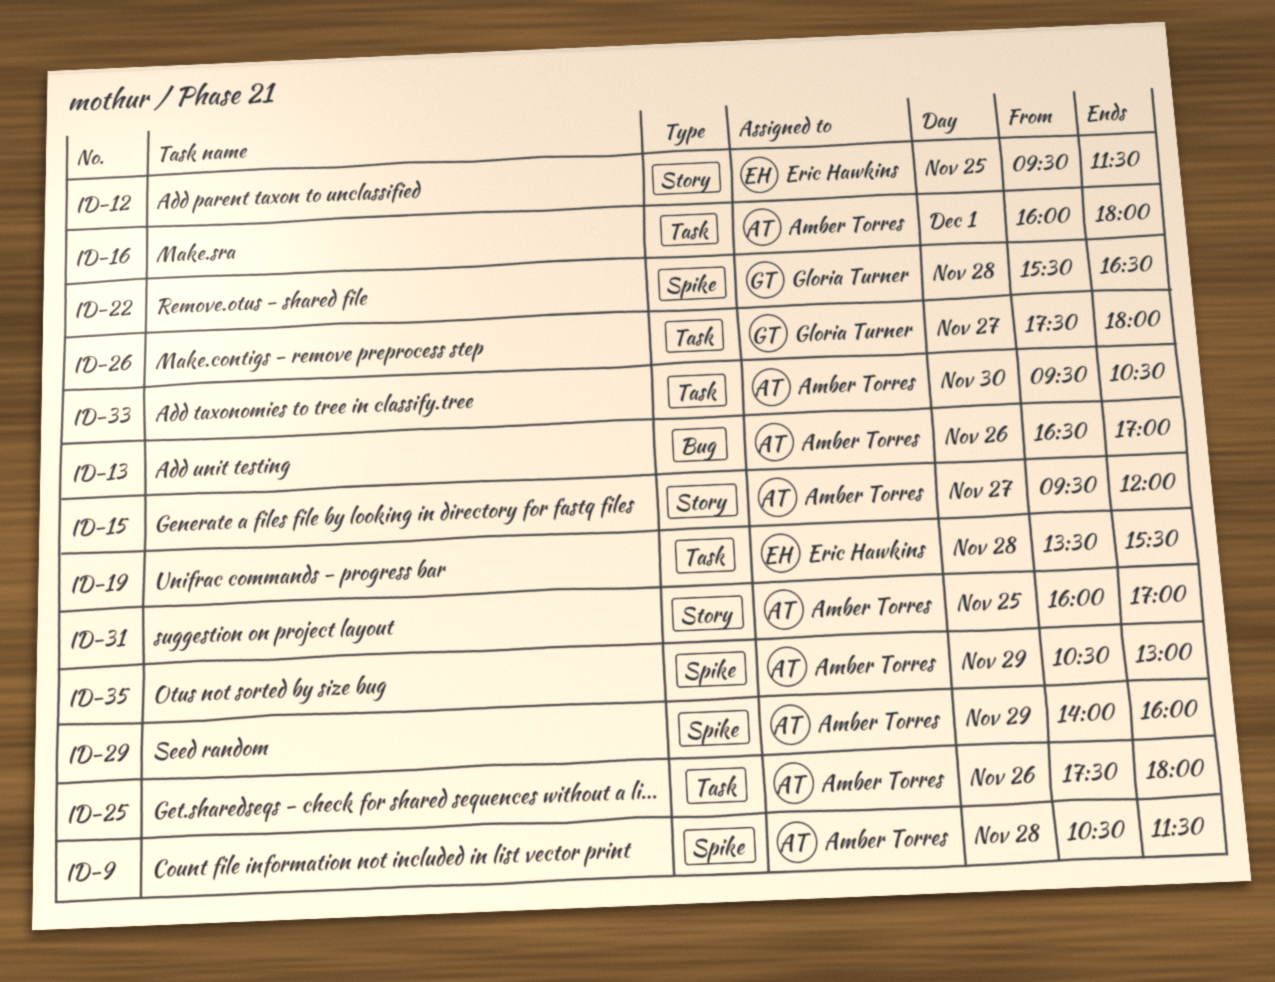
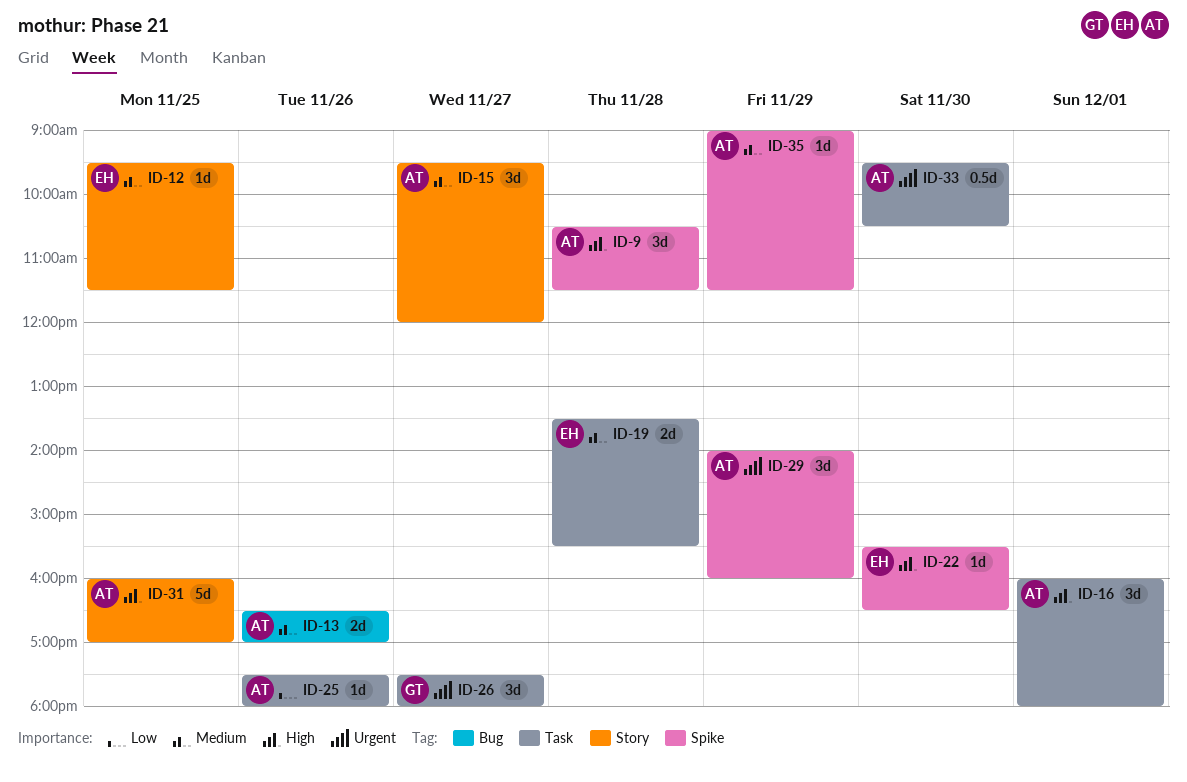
ID-22, owner: Gloria Turner -> Eric Hawkins
ID-22, day: Nov 28 -> Nov 30
ID-35, begins: 10:30 -> 09:00
ID-35, ends: 13:00 -> 11:30

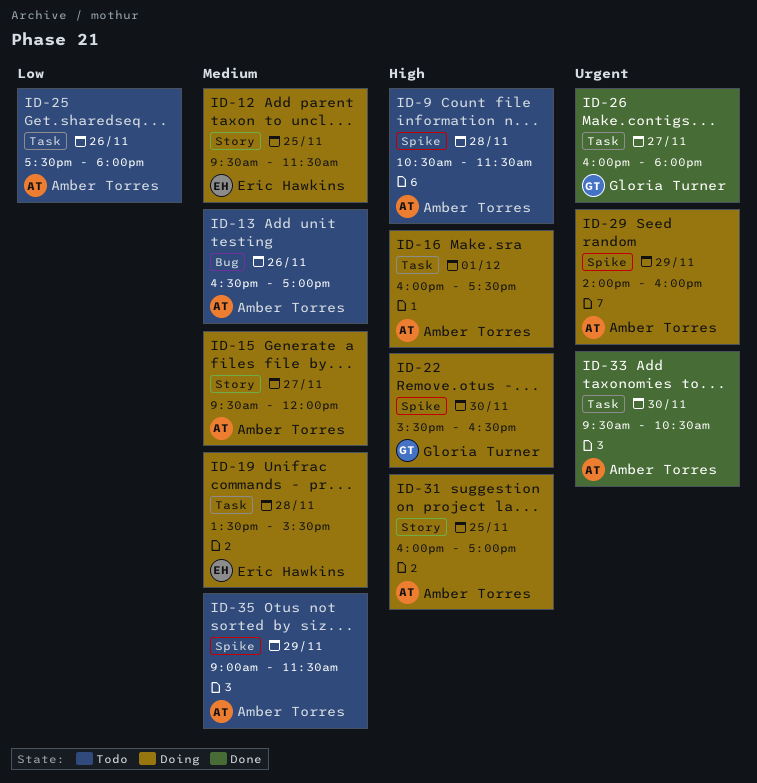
ID-16, ends: 18:00 -> 17:30
ID-22, owner: Eric Hawkins -> Gloria Turner
ID-26, begins: 17:30 -> 16:00

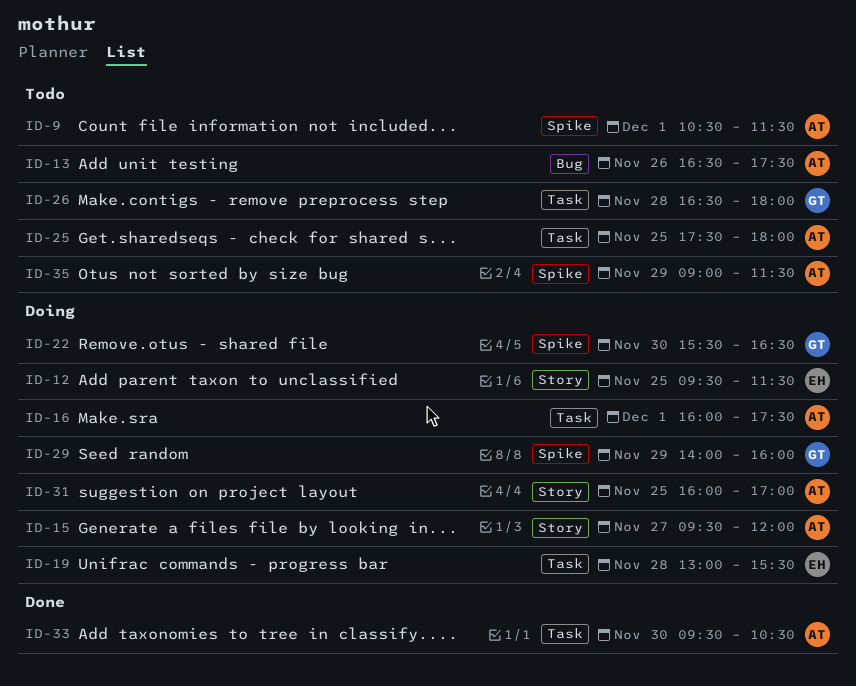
ID-9, day: Nov 28 -> Dec 1
ID-13, ends: 17:00 -> 17:30
ID-19, begins: 13:30 -> 13:00
ID-25, day: Nov 26 -> Nov 25
ID-26, status: Done -> Todo
ID-26, day: Nov 27 -> Nov 28
ID-26, begins: 16:00 -> 16:30
ID-29, owner: Amber Torres -> Gloria Turner

